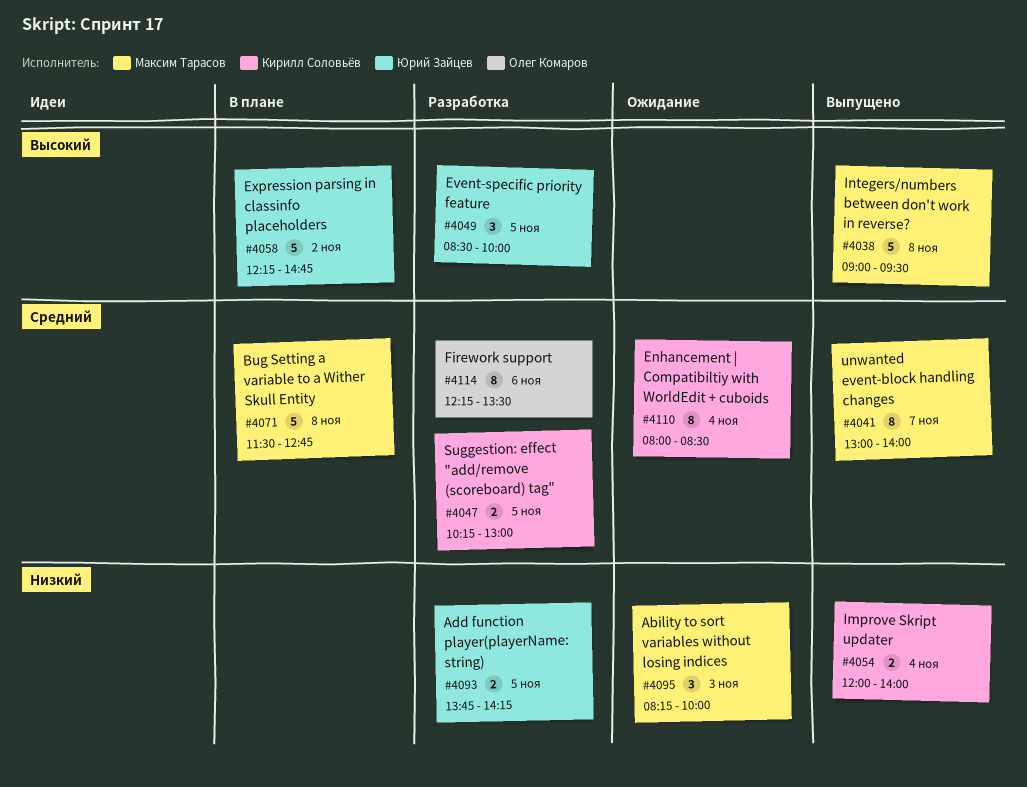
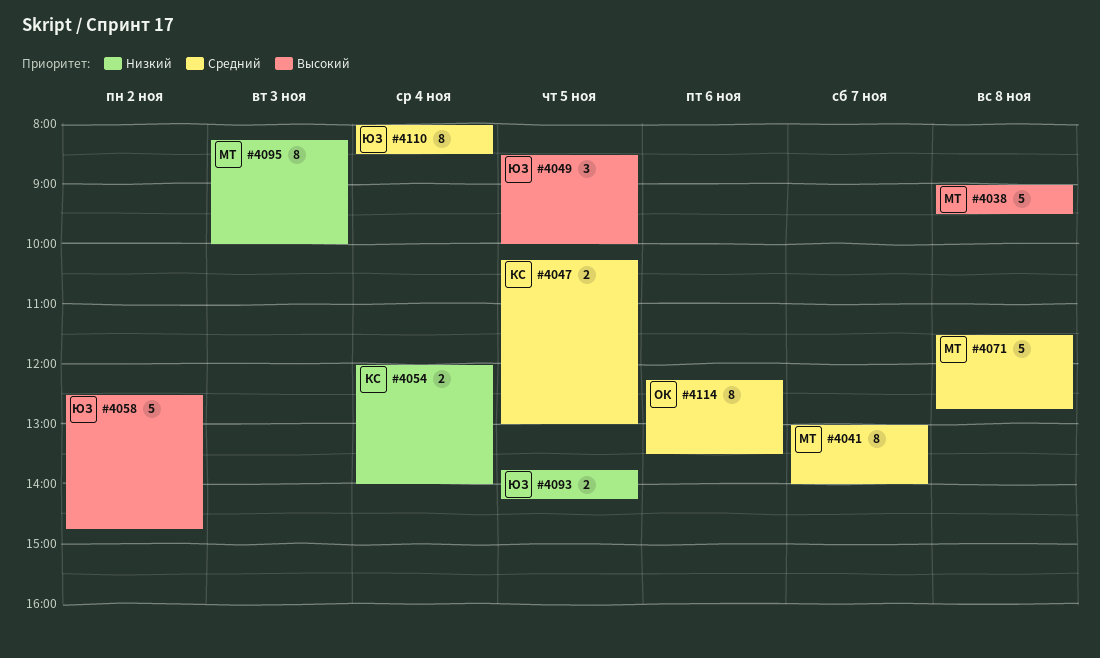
#4058, begins: 12:15 -> 12:30
#4095, estimate: 3 -> 8
#4110, owner: Кирилл Соловьёв -> Юрий Зайцев

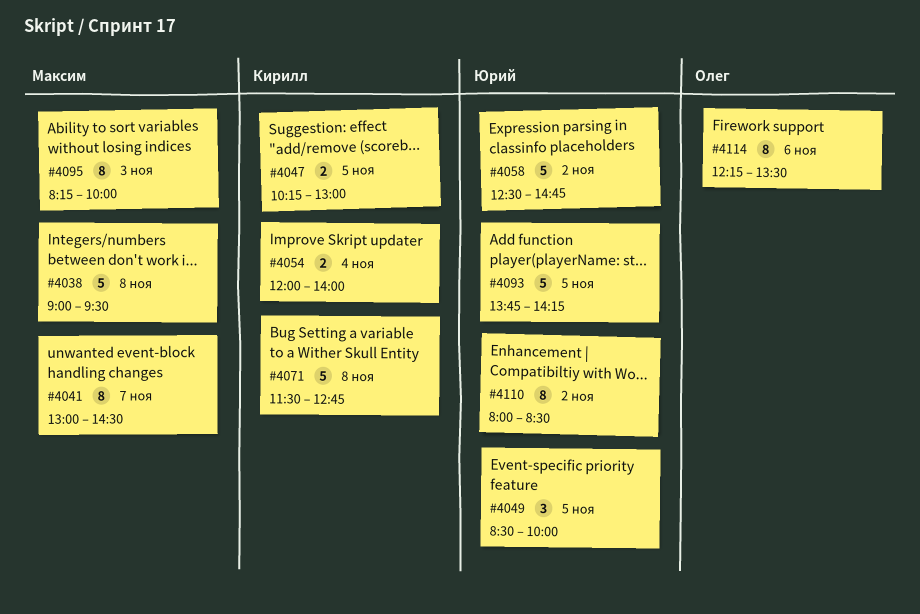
#4041, ends: 14:00 -> 14:30
#4071, owner: Максим -> Кирилл
#4093, estimate: 2 -> 5
#4110, day: Nov 4 -> Nov 2

